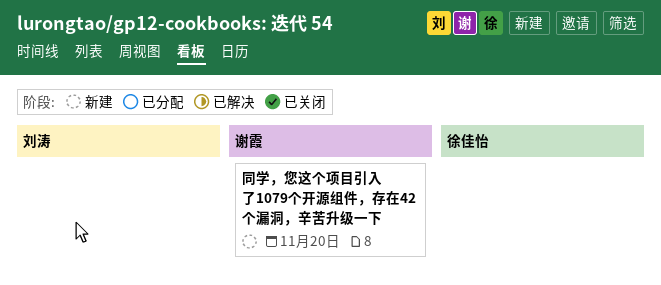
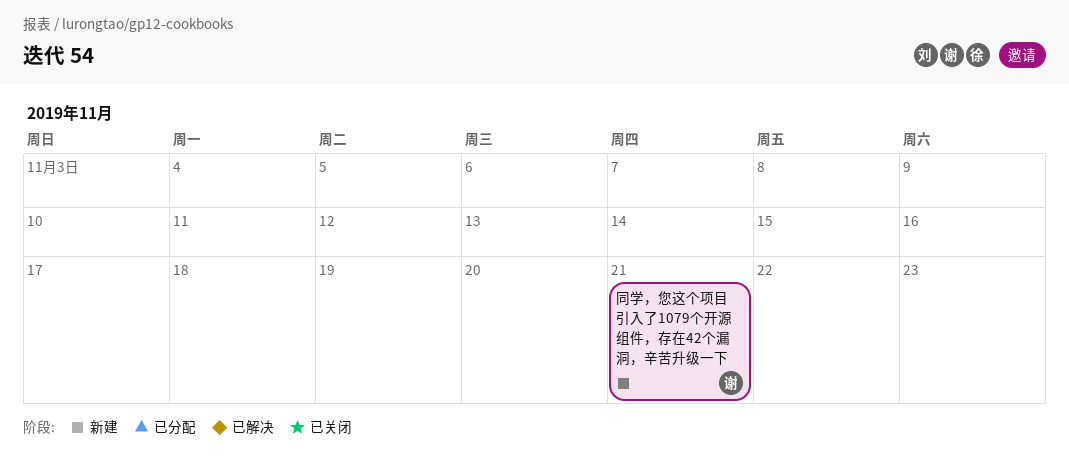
同学，您这个项目引入了1079个开源组件，存在42个漏洞，辛苦升级一下, due: Nov 20 -> Nov 21

